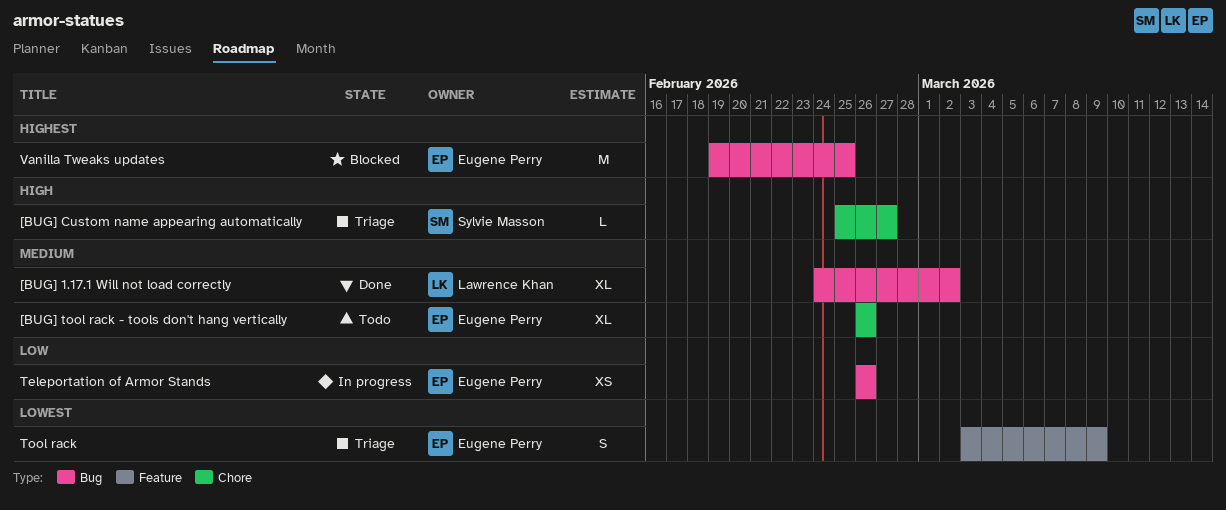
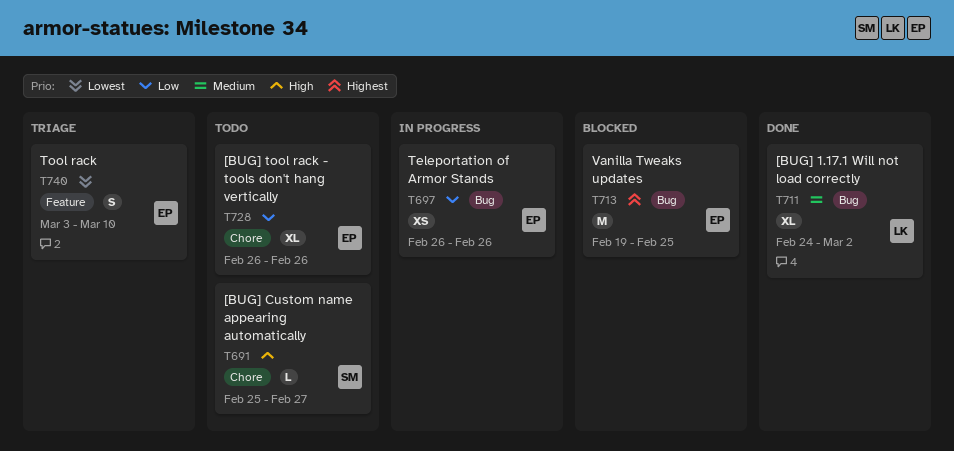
[BUG] Custom name appearing automatically, status: Triage -> Todo
[BUG] tool rack - tools don't hang vertically, priority: Medium -> Low
Tool rack, due: Mar 9 -> Mar 10

